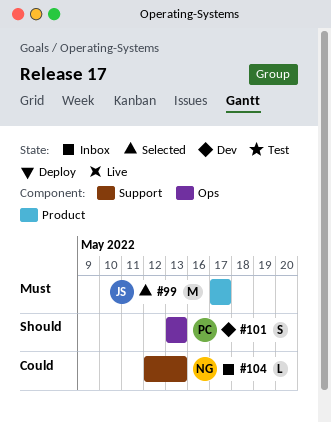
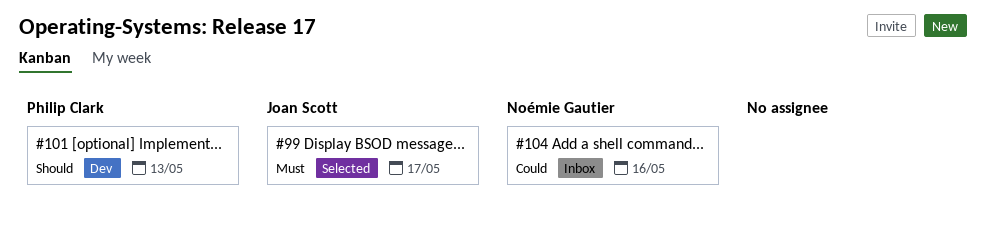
#104, due: May 13 -> May 16

